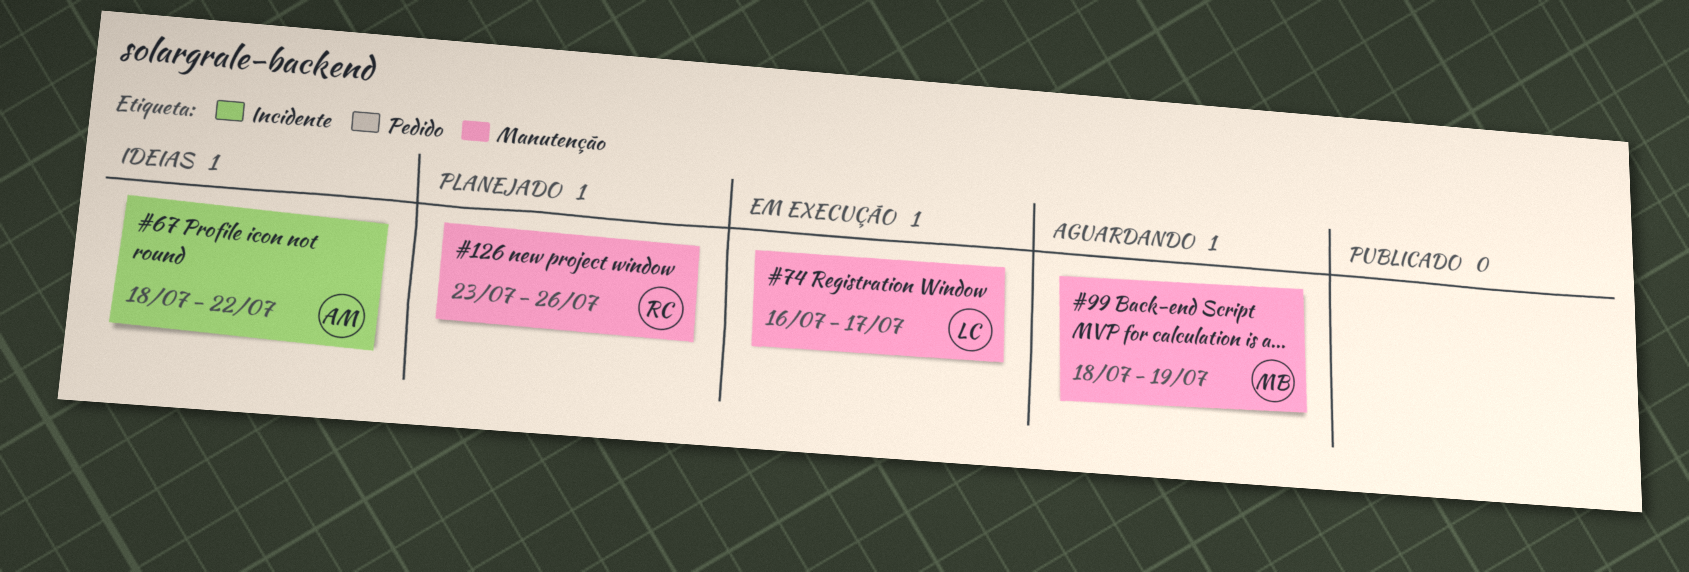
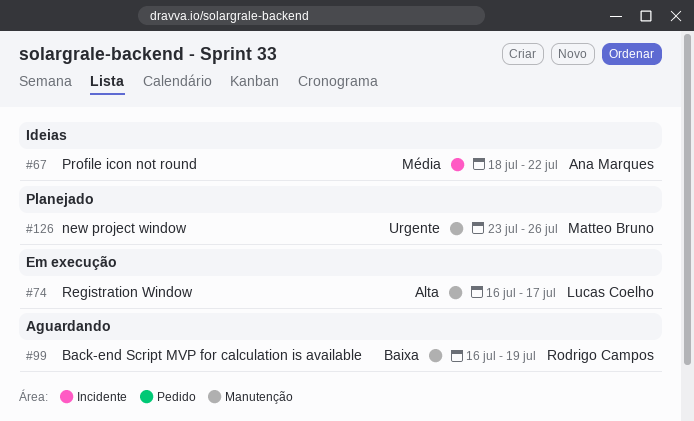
#99, owner: Matteo Bruno -> Rodrigo Campos
#99, start: Jul 18 -> Jul 16
#126, owner: Rodrigo Campos -> Matteo Bruno

